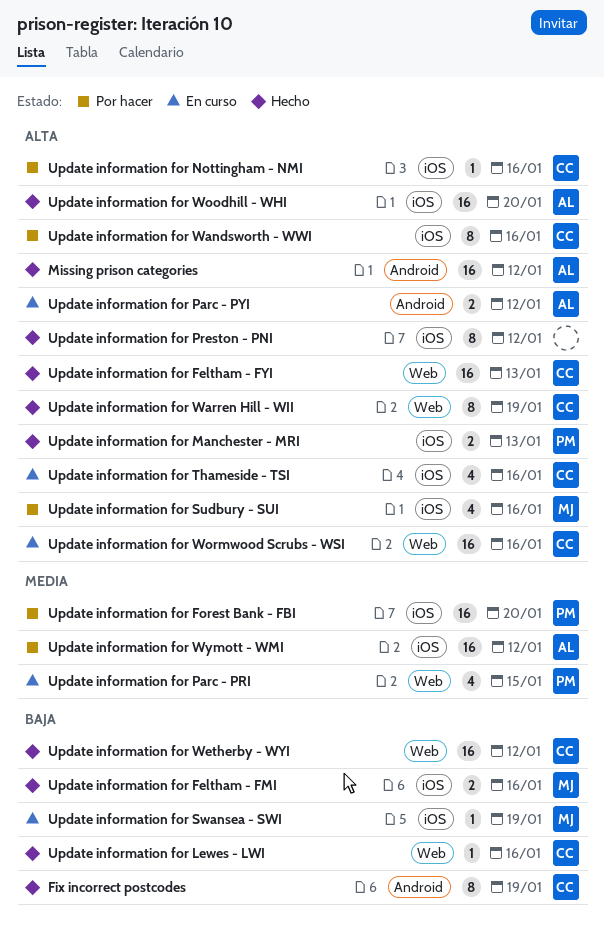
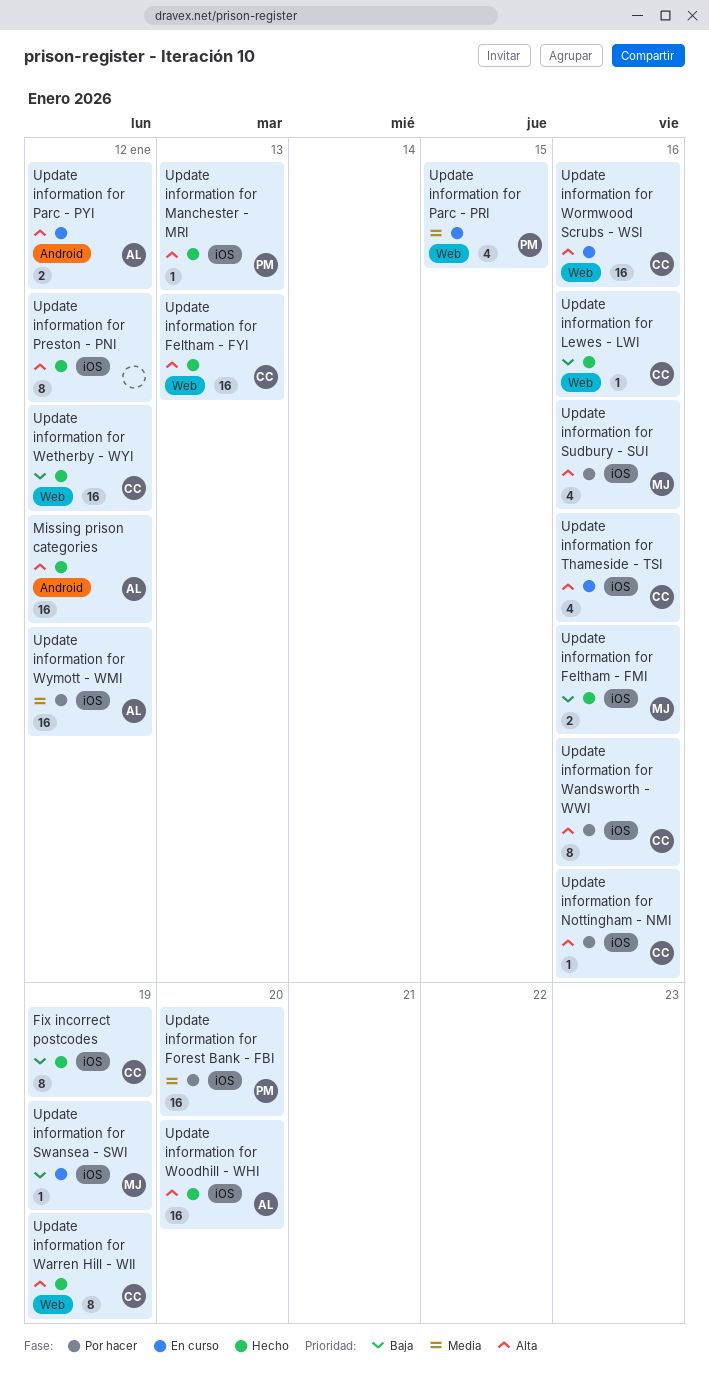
Fix incorrect postcodes, label: Android -> iOS
Update information for Manchester - MRI, estimate: 2 -> 1

